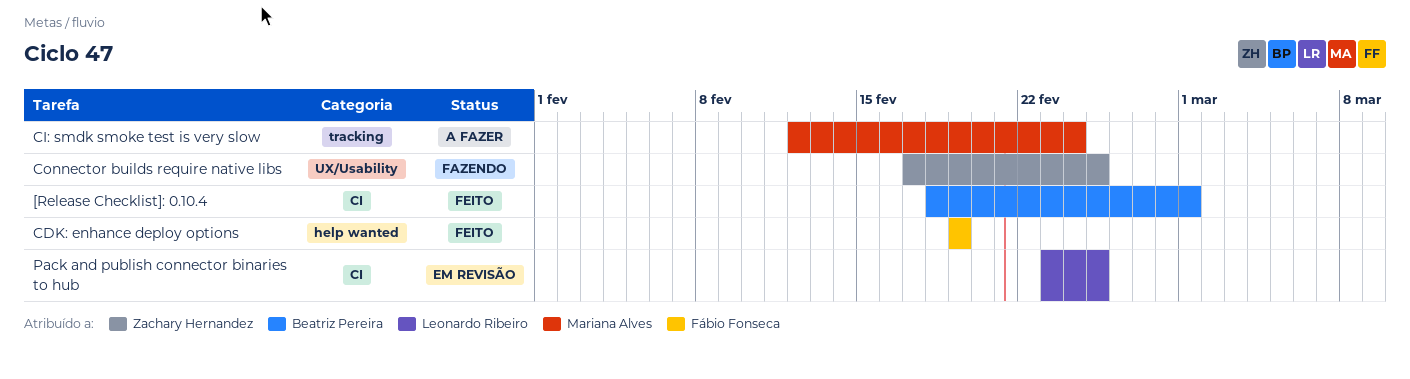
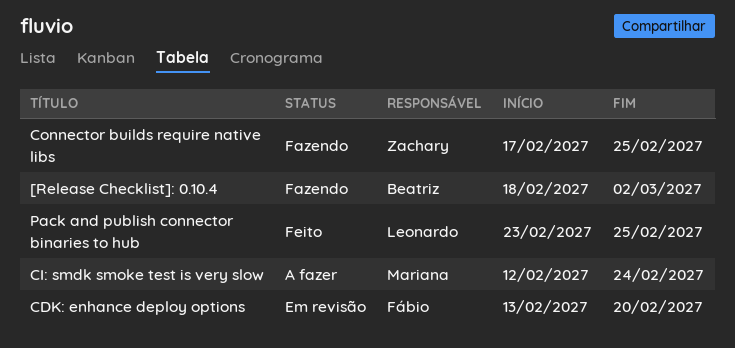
[Release Checklist]: 0.10.4, status: Feito -> Fazendo
[Release Checklist]: 0.10.4, due: Mar 1 -> Mar 2
CDK: enhance deploy options, status: Feito -> Em revisão
CDK: enhance deploy options, start: Feb 19 -> Feb 13
CDK: enhance deploy options, due: Feb 19 -> Feb 20
Pack and publish connector binaries to hub, status: Em revisão -> Feito

